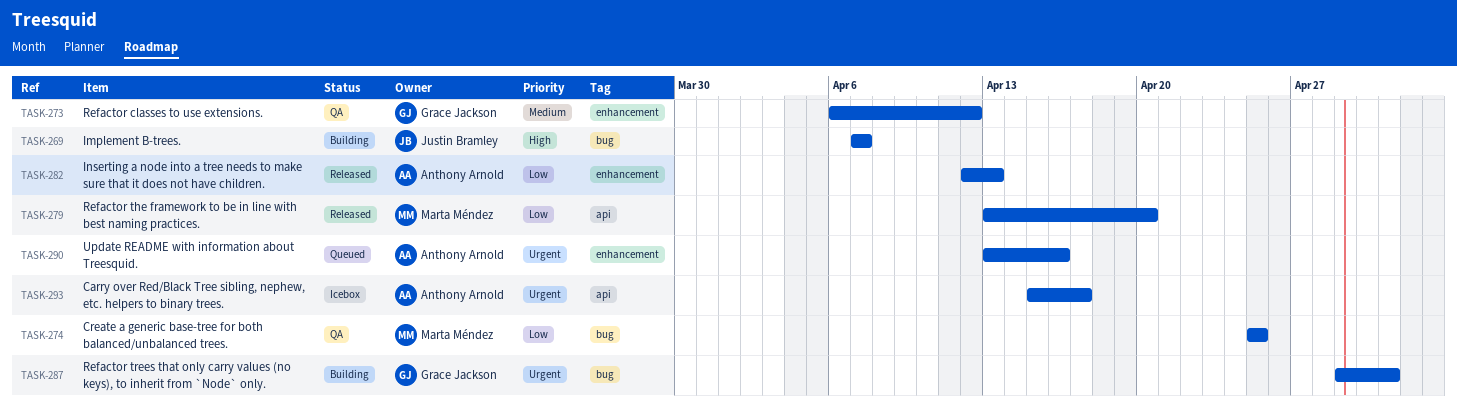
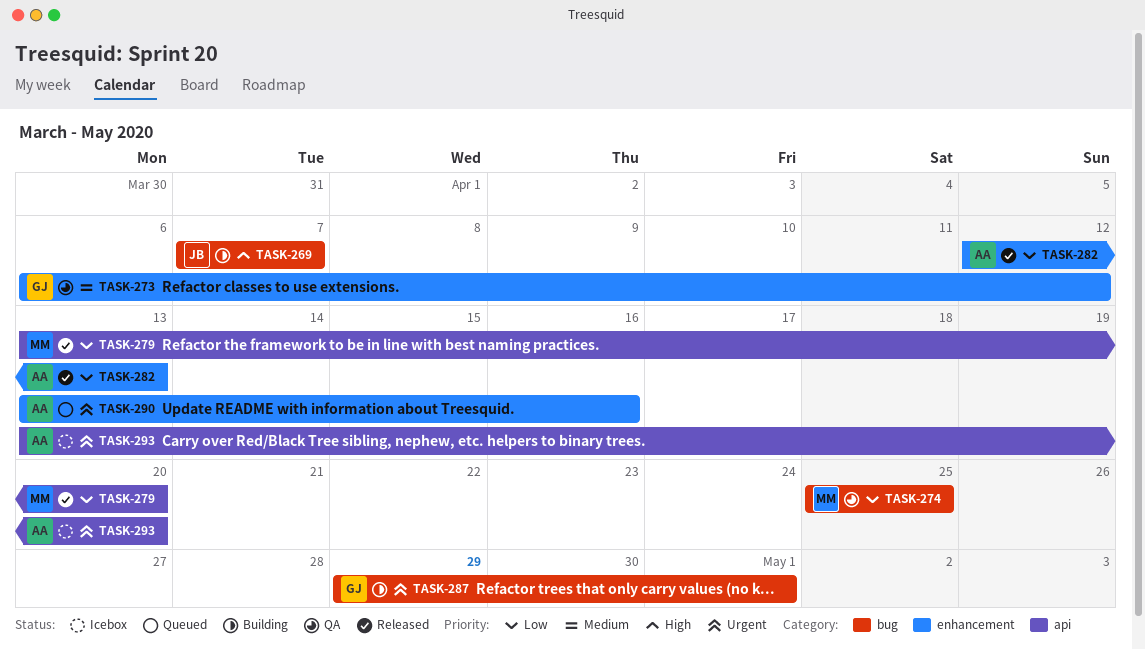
TASK-293, start: Apr 15 -> Apr 13
TASK-293, due: Apr 17 -> Apr 20

